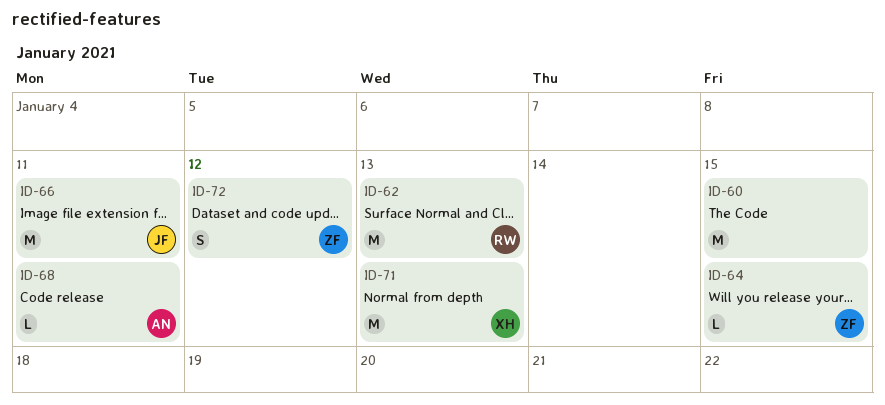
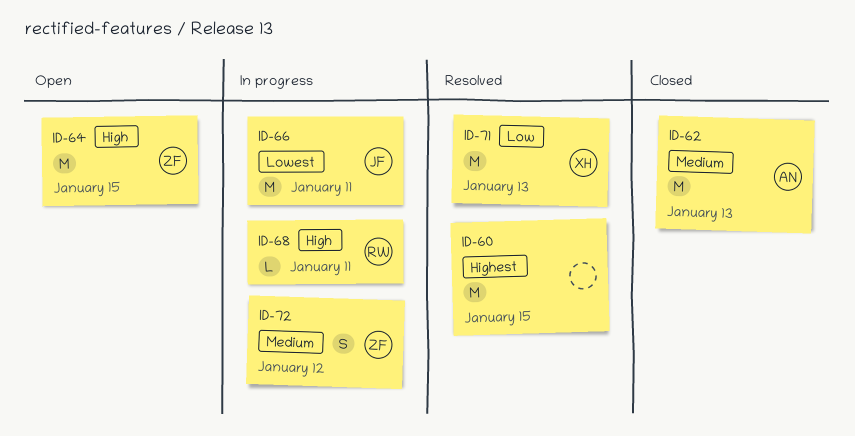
ID-62, owner: RW -> AN
ID-64, estimate: L -> M
ID-68, owner: AN -> RW

